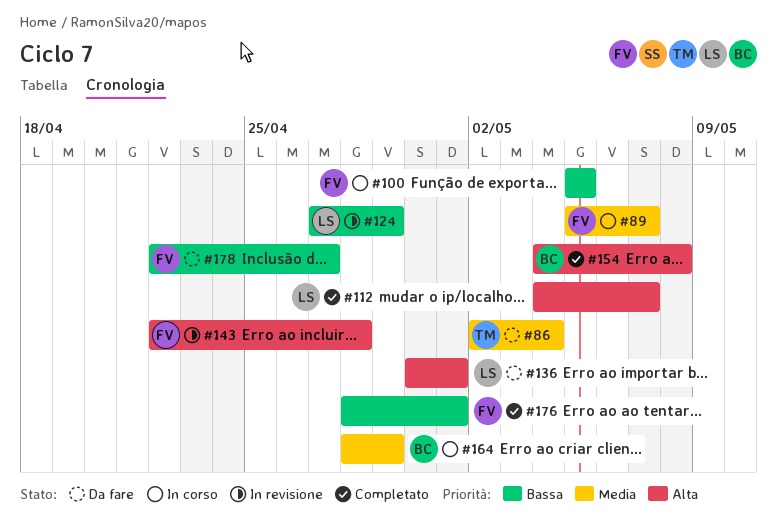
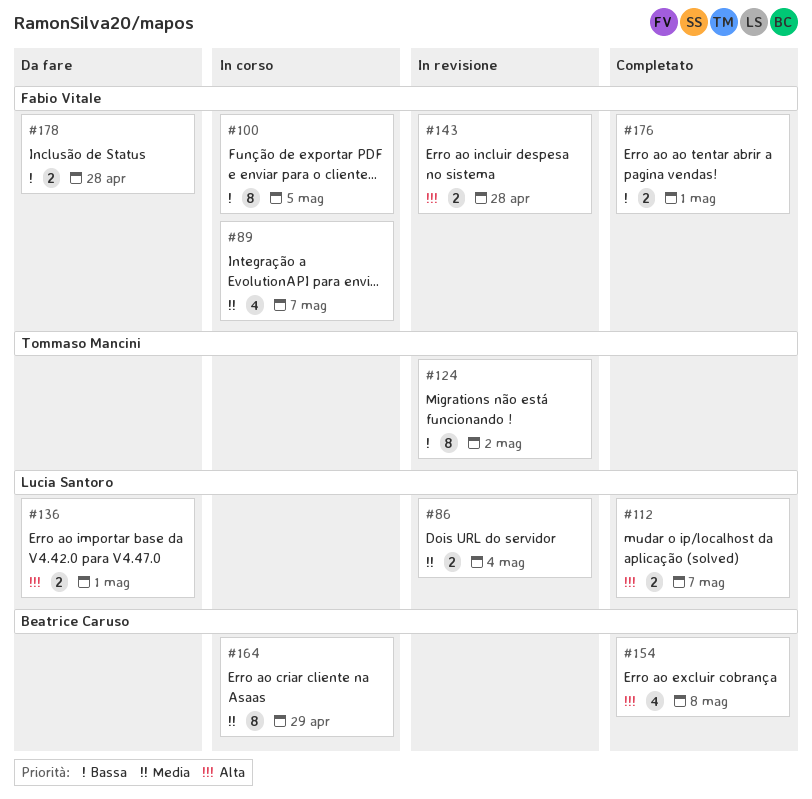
#86, status: Da fare -> In revisione
#86, owner: Tommaso Mancini -> Lucia Santoro
#124, owner: Lucia Santoro -> Tommaso Mancini
#124, due: Apr 29 -> May 2
#178, due: Apr 27 -> Apr 28

